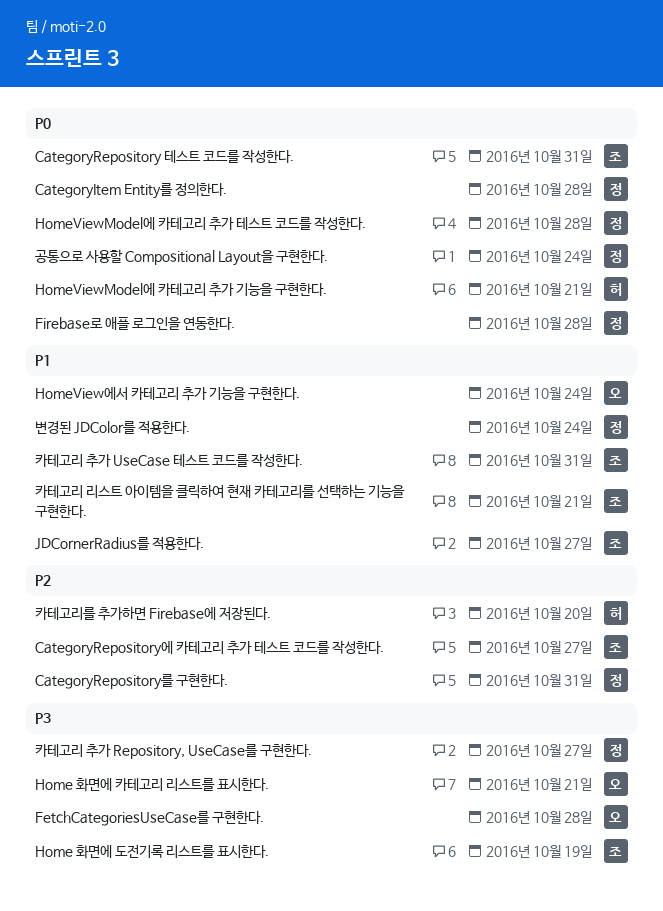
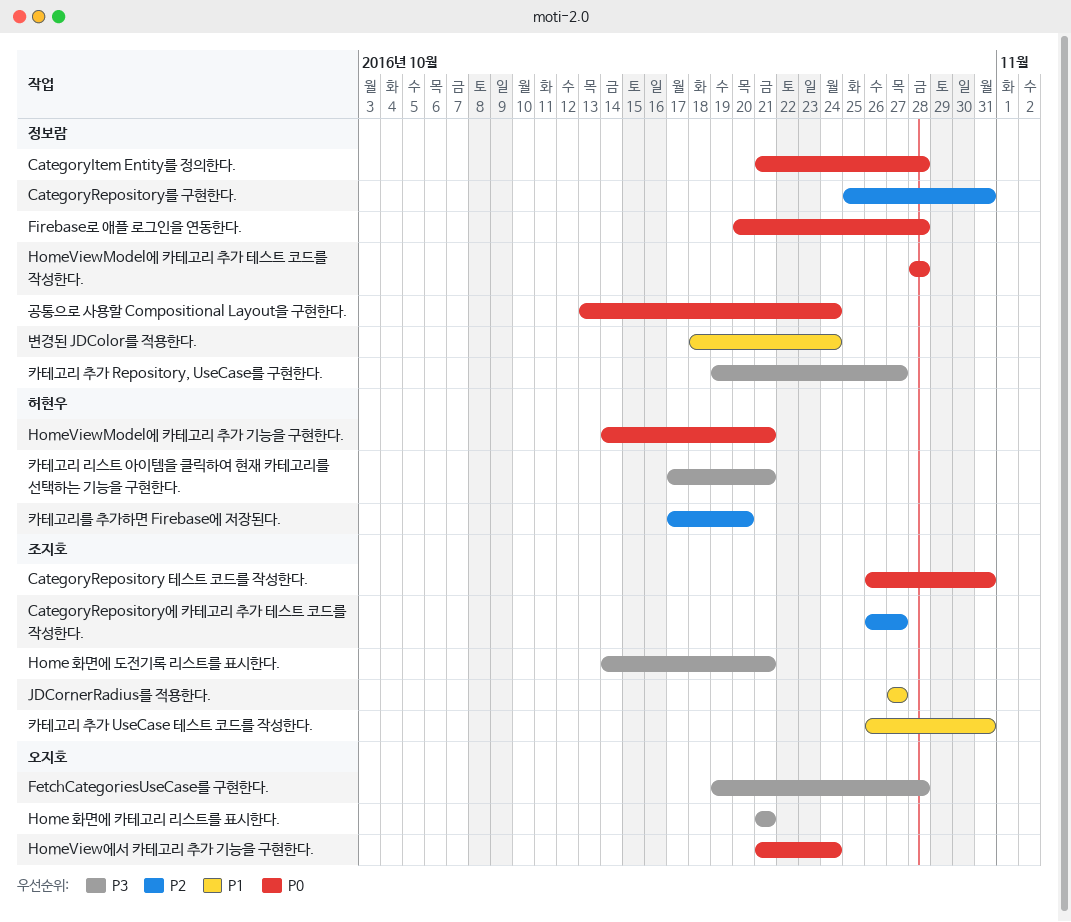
Home 화면에 도전기록 리스트를 표시한다., due: Oct 19 -> Oct 21
HomeView에서 카테고리 추가 기능을 구현한다., priority: P1 -> P0
카테고리 리스트 아이템을 클릭하여 현재 카테고리를 선택하는 기능을 구현한다., owner: 조지호 -> 허현우
카테고리 리스트 아이템을 클릭하여 현재 카테고리를 선택하는 기능을 구현한다., priority: P1 -> P3

